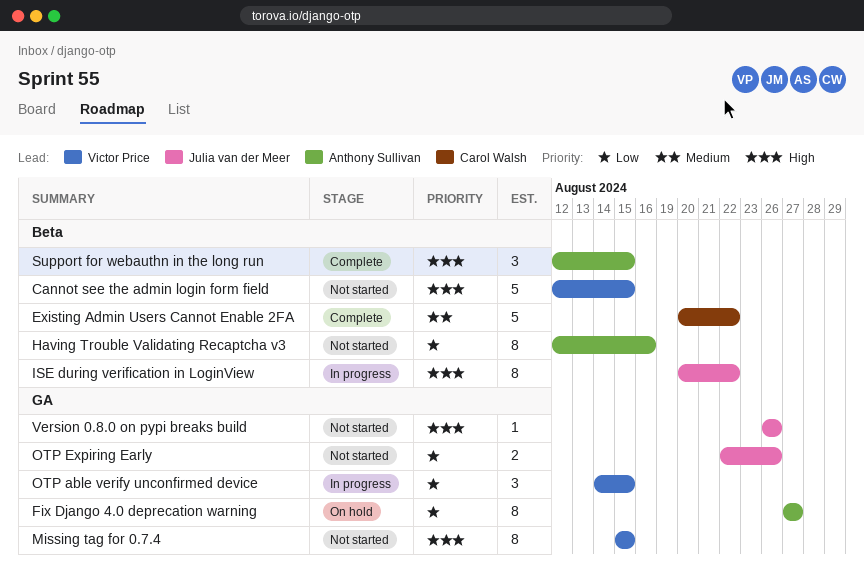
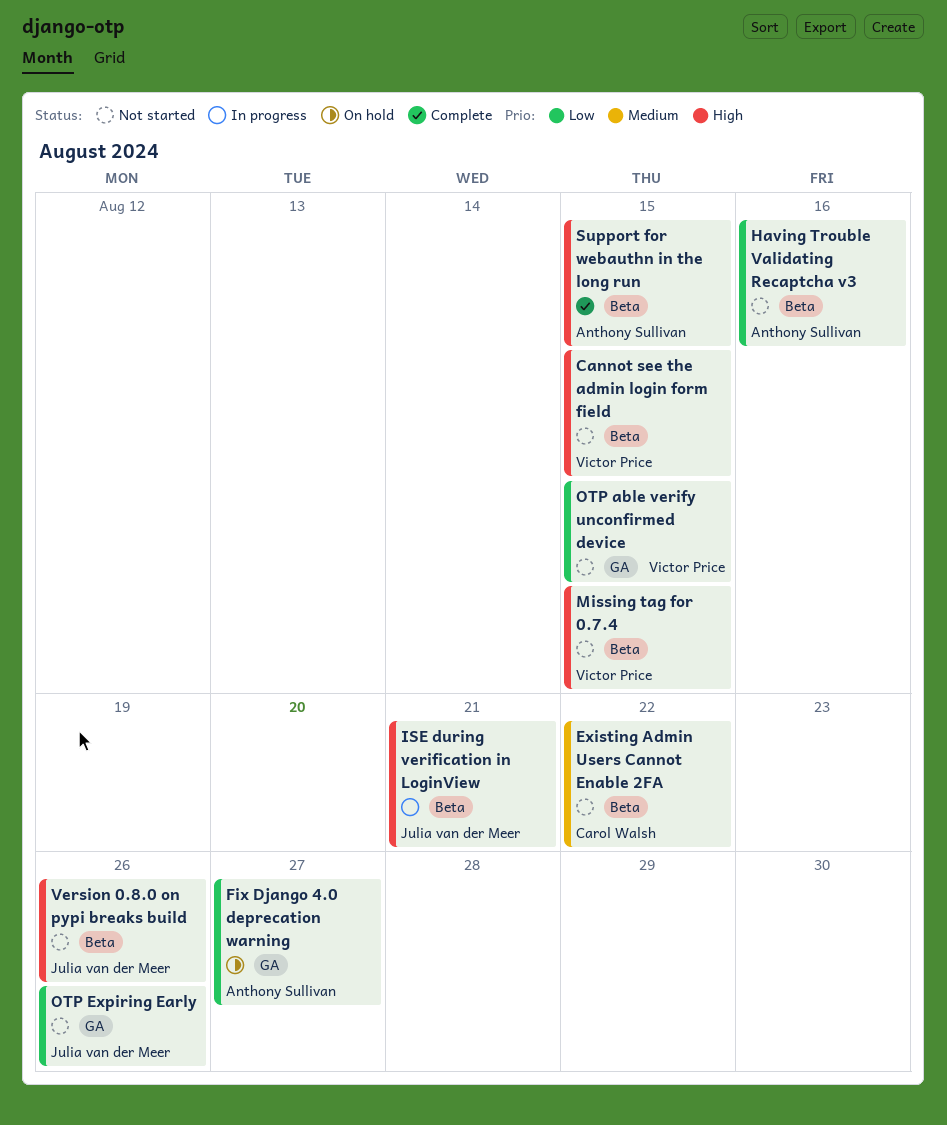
Existing Admin Users Cannot Enable 2FA, status: Complete -> Not started
ISE during verification in LoginView, due: Aug 22 -> Aug 21
Missing tag for 0.7.4, label: GA -> Beta
OTP able verify unconfirmed device, status: In progress -> Not started
Version 0.8.0 on pypi breaks build, label: GA -> Beta

